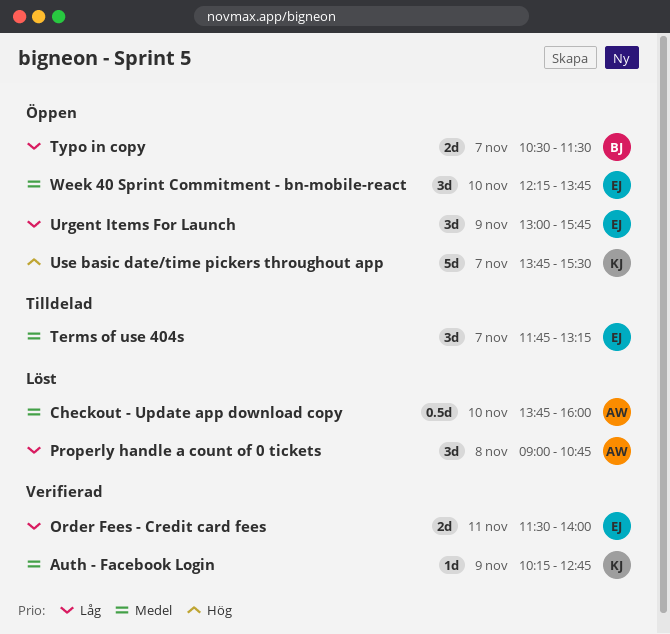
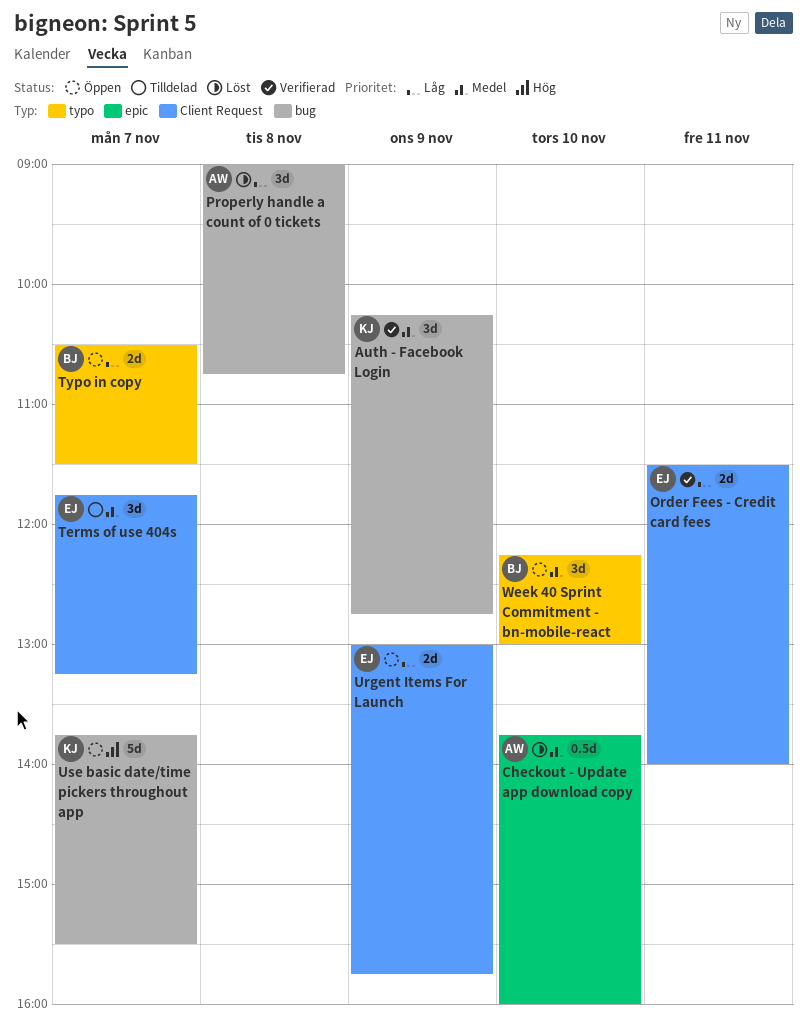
Auth - Facebook Login, estimate: 1d -> 3d
Urgent Items For Launch, estimate: 3d -> 2d
Week 40 Sprint Commitment - bn-mobile-react, owner: EJ -> BJ
Week 40 Sprint Commitment - bn-mobile-react, ends: 13:45 -> 13:00

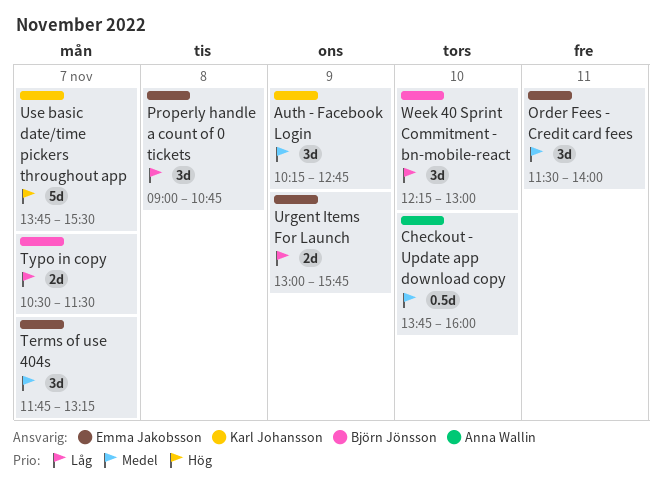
Order Fees - Credit card fees, priority: Låg -> Medel
Order Fees - Credit card fees, estimate: 2d -> 3d
Properly handle a count of 0 tickets, owner: Anna Wallin -> Emma Jakobsson
Week 40 Sprint Commitment - bn-mobile-react, priority: Medel -> Låg

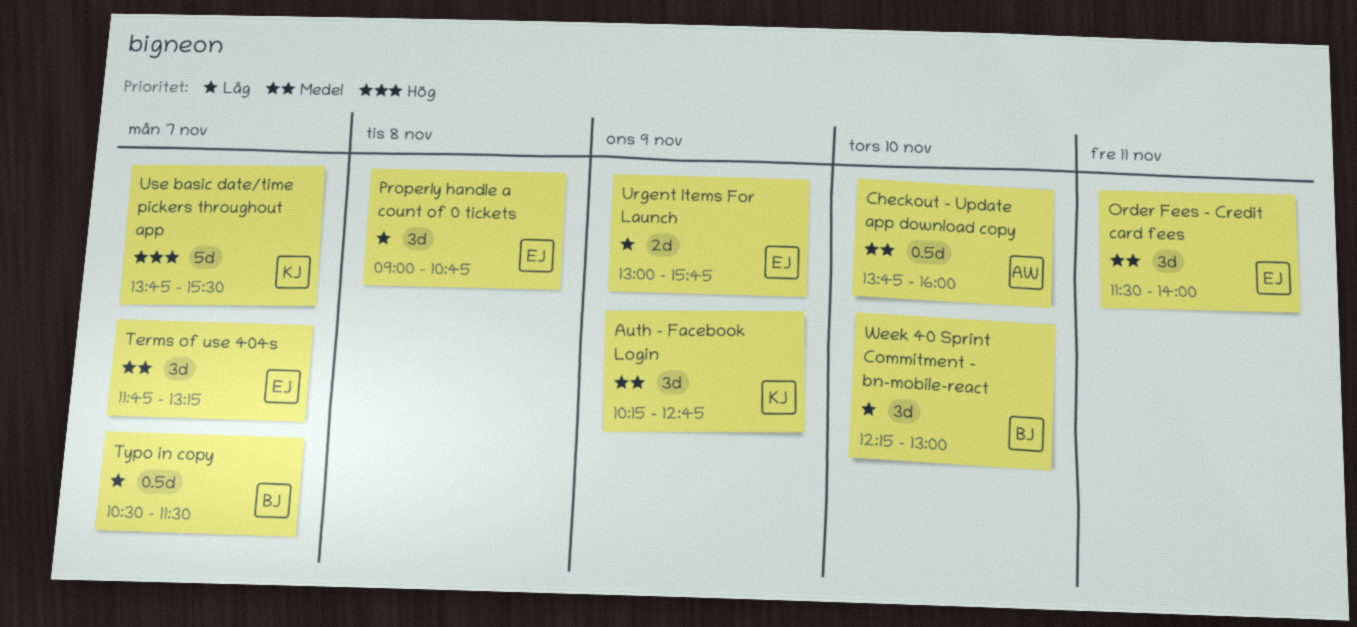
Typo in copy, estimate: 2d -> 0.5d

